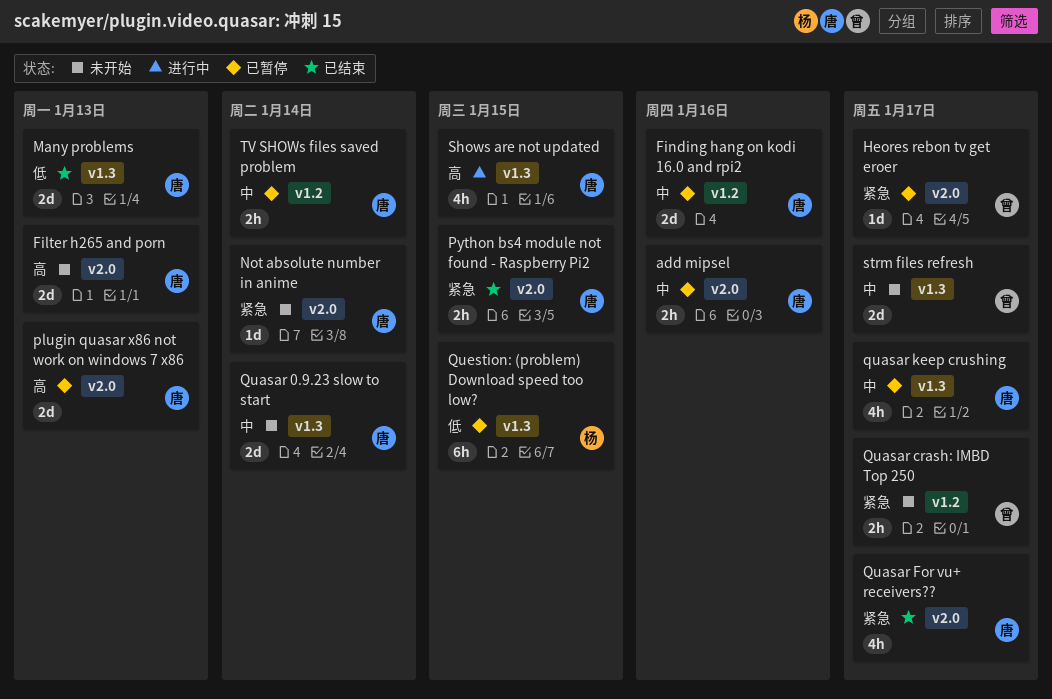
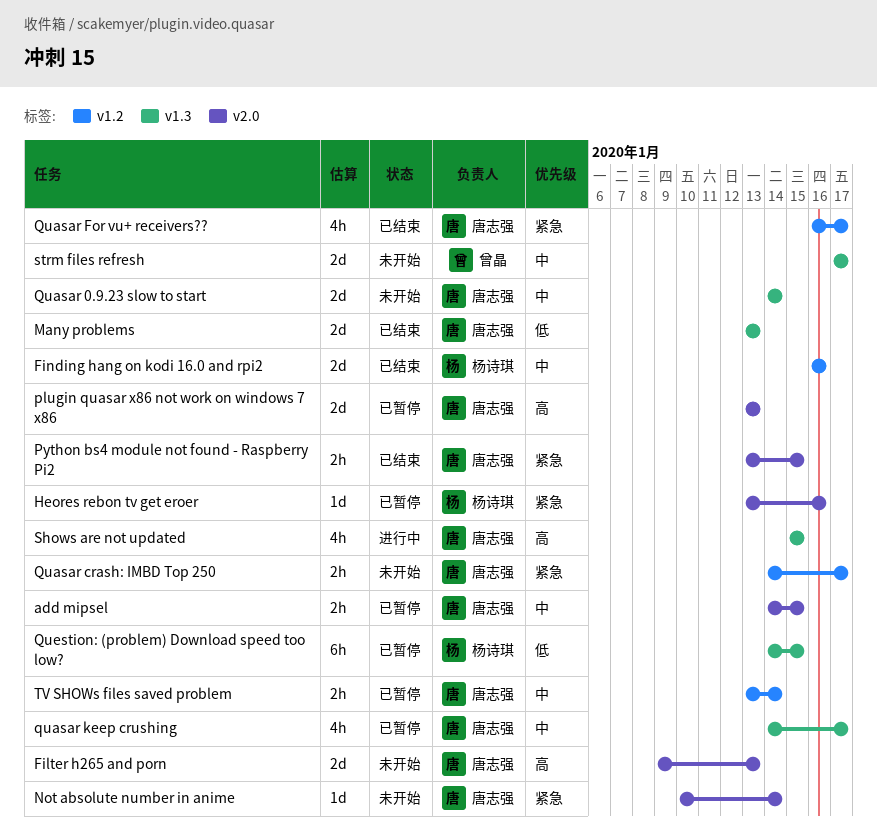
add mipsel, due: Jan 16 -> Jan 15
Finding hang on kodi 16.0 and rpi2, status: 已暂停 -> 已结束
Finding hang on kodi 16.0 and rpi2, owner: 唐志强 -> 杨诗琪
Heores rebon tv get eroer, owner: 曾晶 -> 杨诗琪
Heores rebon tv get eroer, due: Jan 17 -> Jan 16
Quasar crash: IMBD Top 250, owner: 曾晶 -> 唐志强
Quasar For vu+ receivers??, label: v2.0 -> v1.2

